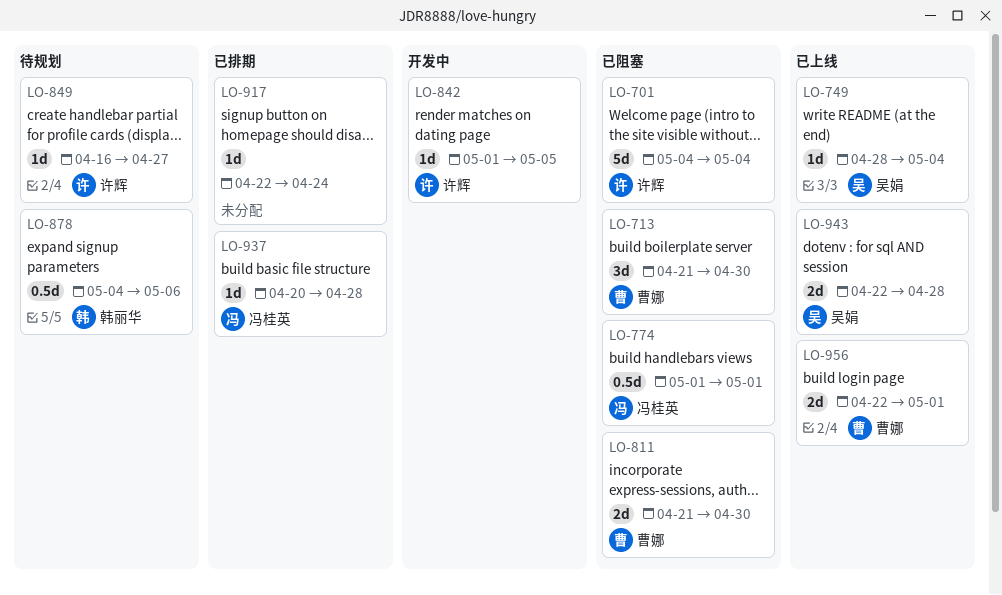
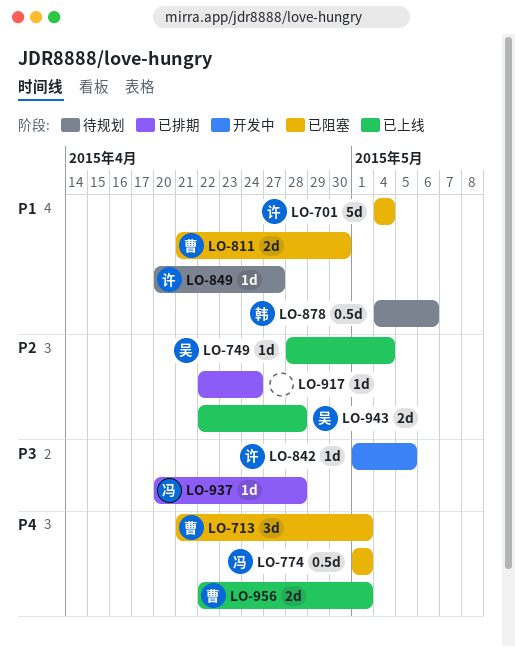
LO-713, due: Apr 30 -> May 1
LO-849, start: Apr 16 -> Apr 20

